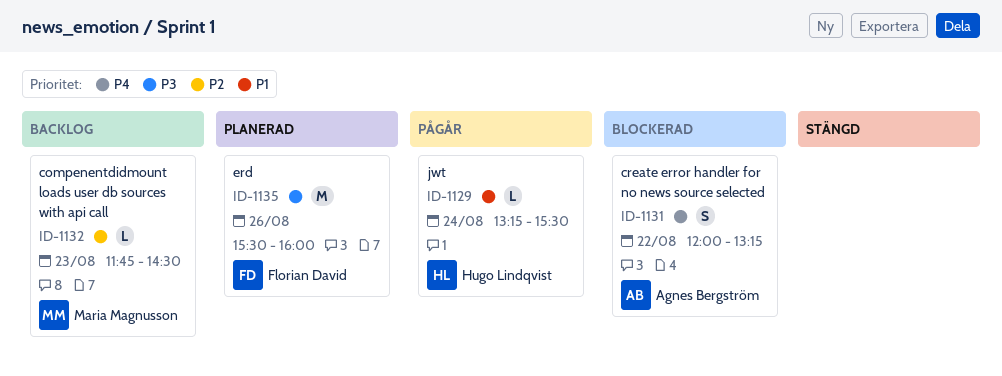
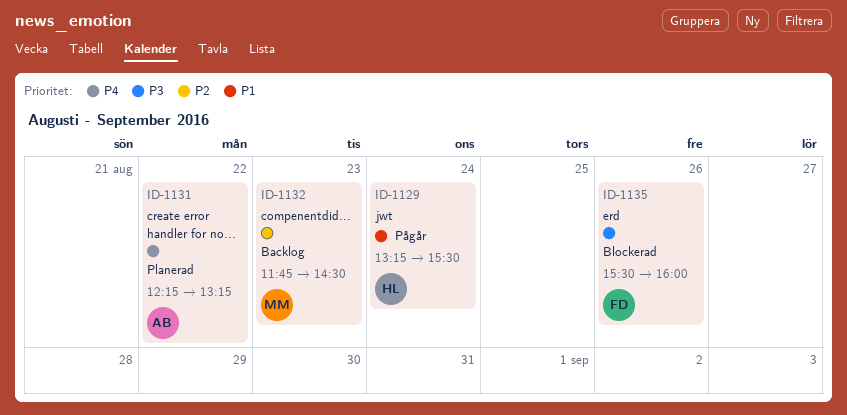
ID-1131, status: Blockerad -> Planerad
ID-1131, begins: 12:00 -> 12:15
ID-1135, status: Planerad -> Blockerad

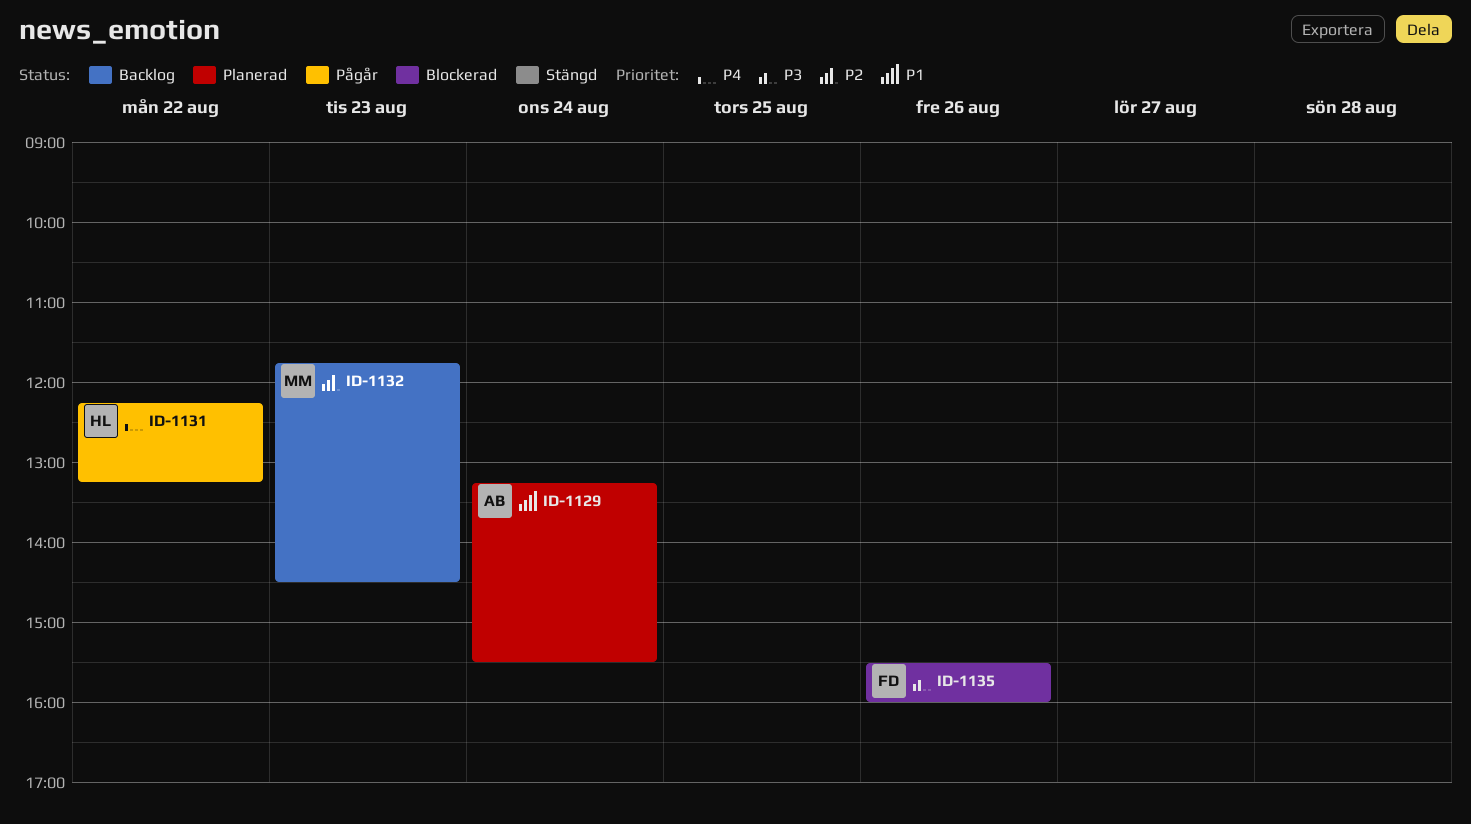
ID-1129, status: Pågår -> Planerad
ID-1129, owner: HL -> AB
ID-1131, status: Planerad -> Pågår
ID-1131, owner: AB -> HL

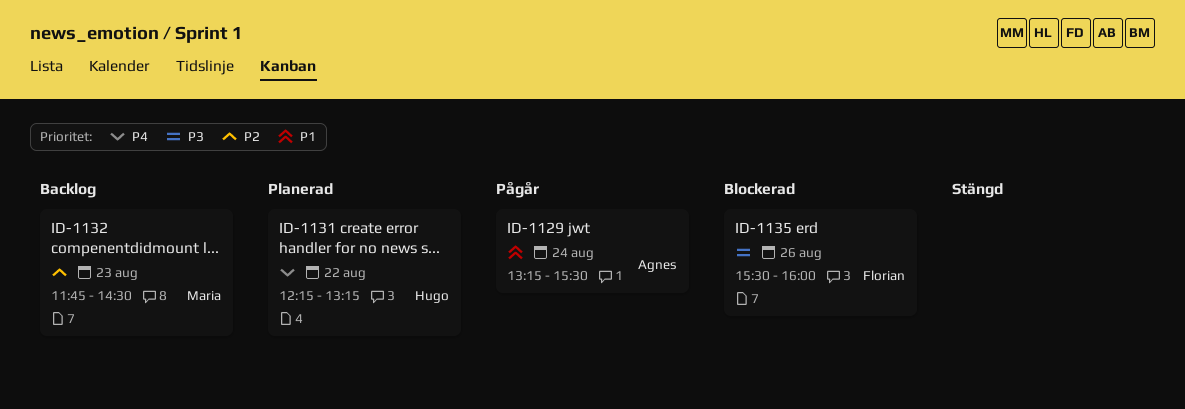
ID-1129, status: Planerad -> Pågår
ID-1131, status: Pågår -> Planerad

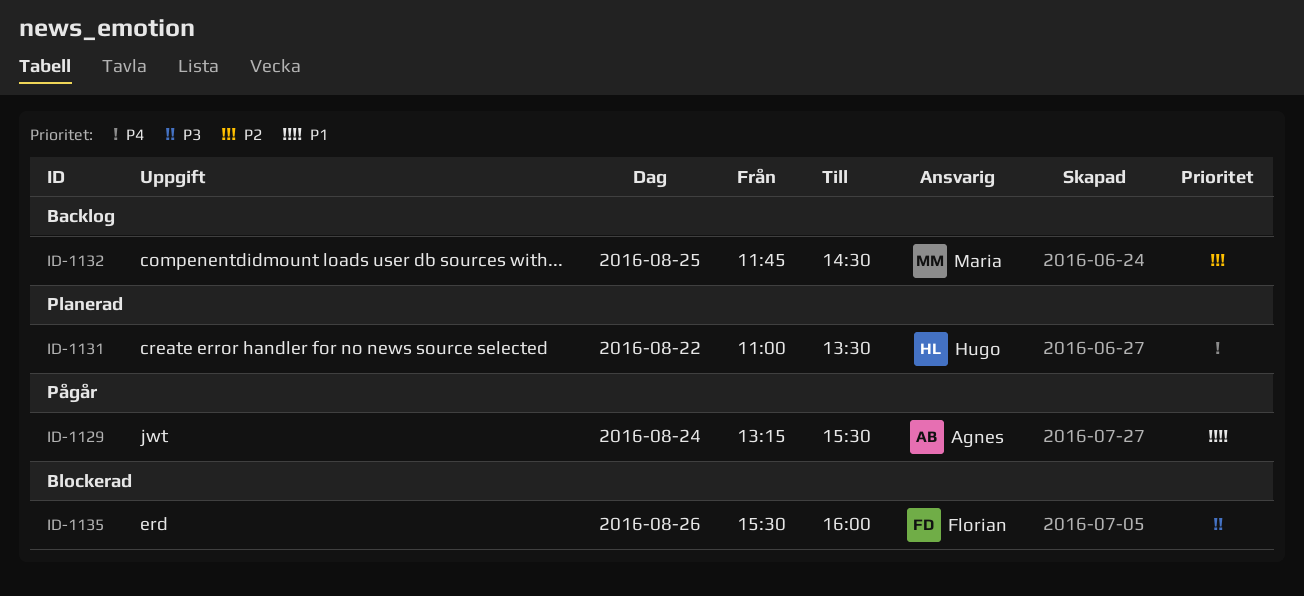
ID-1131, begins: 12:15 -> 11:00
ID-1131, ends: 13:15 -> 13:30
ID-1132, day: Aug 23 -> Aug 25

